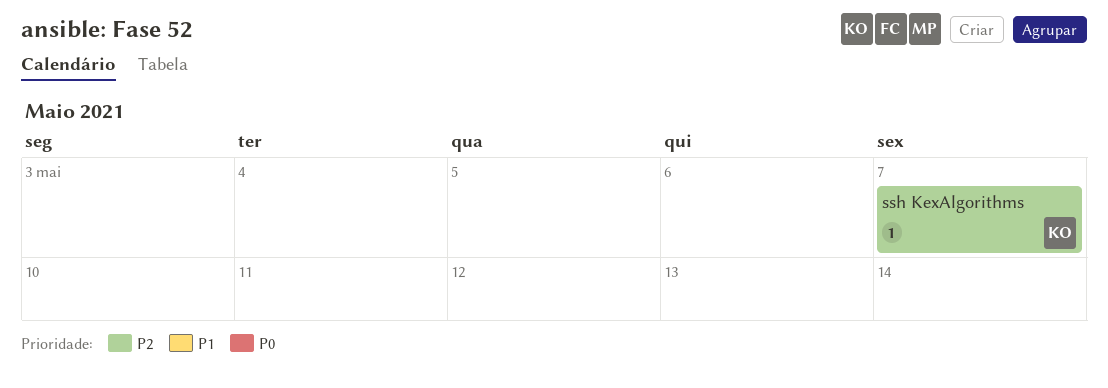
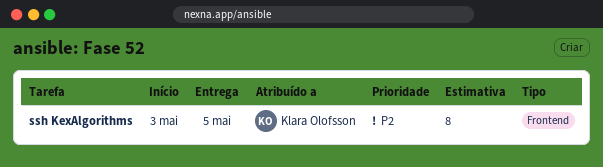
ssh KexAlgorithms, estimate: 1 -> 8
ssh KexAlgorithms, due: May 7 -> May 5

